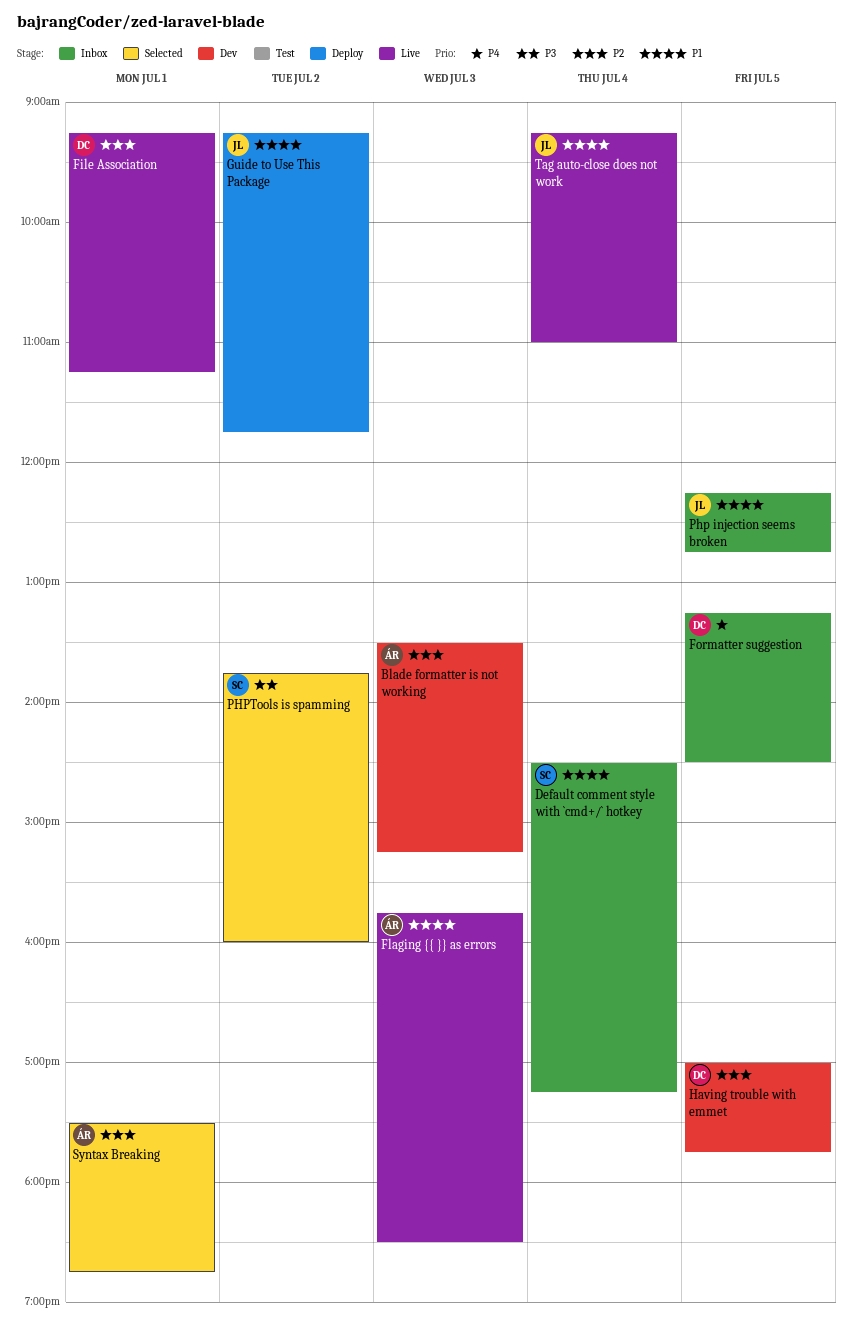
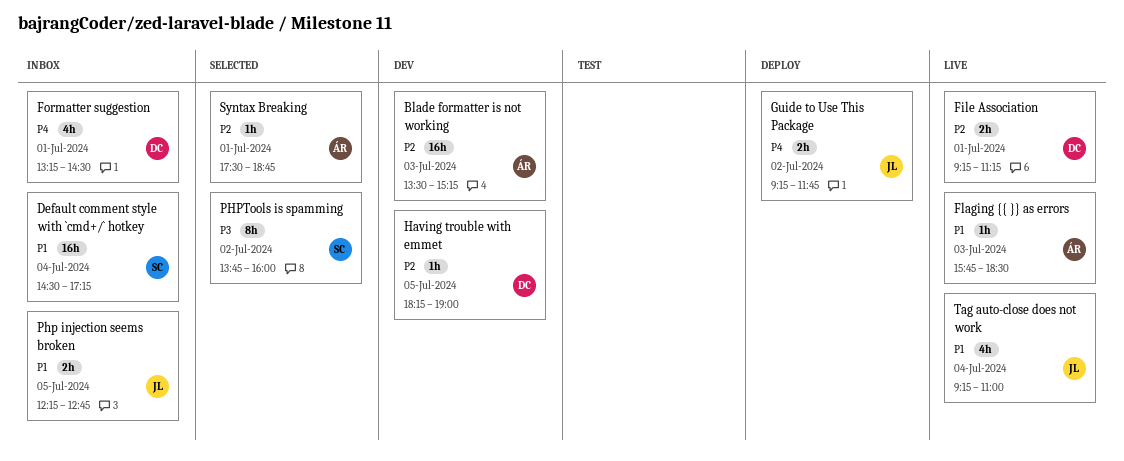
Formatter suggestion, day: Jul 5 -> Jul 1
Guide to Use This Package, priority: P1 -> P4
Having trouble with emmet, begins: 17:00 -> 18:15
Having trouble with emmet, ends: 17:45 -> 19:00

